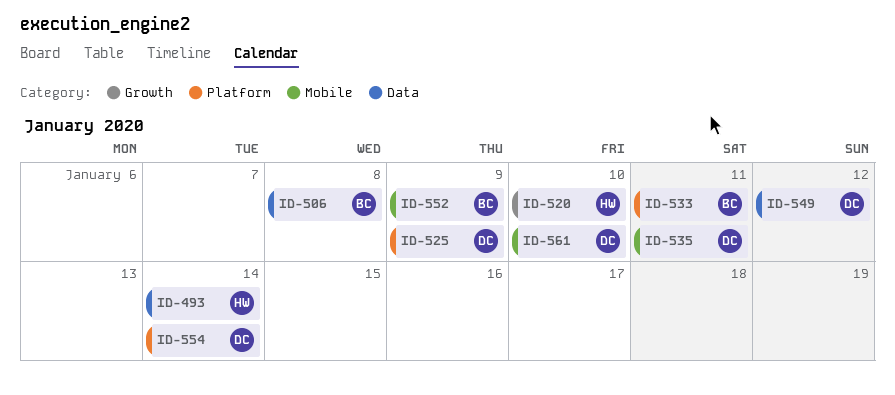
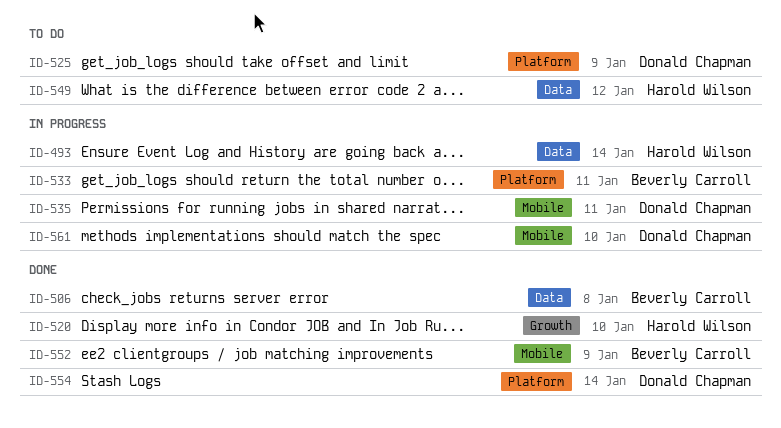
ID-549, owner: Donald Chapman -> Harold Wilson

